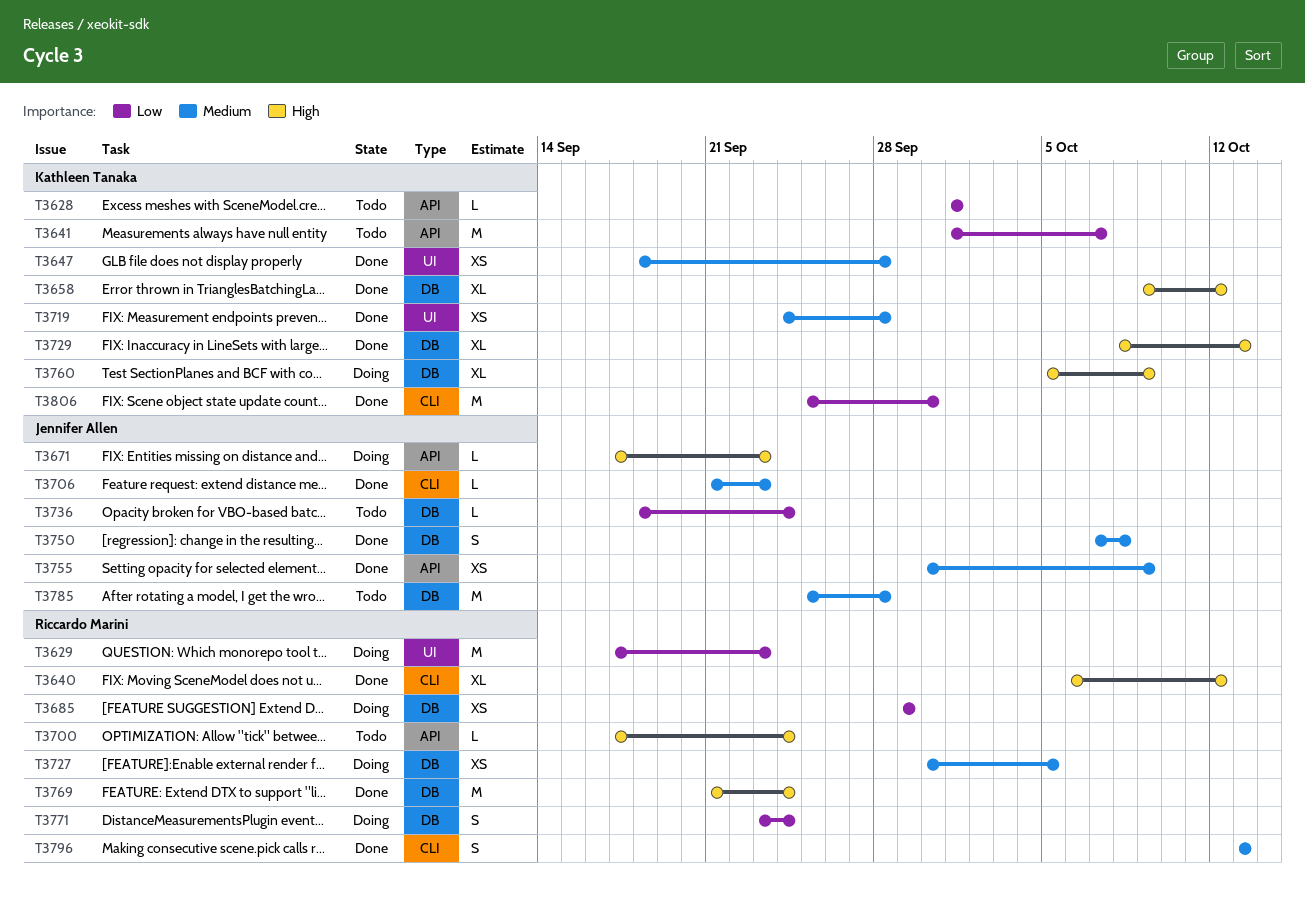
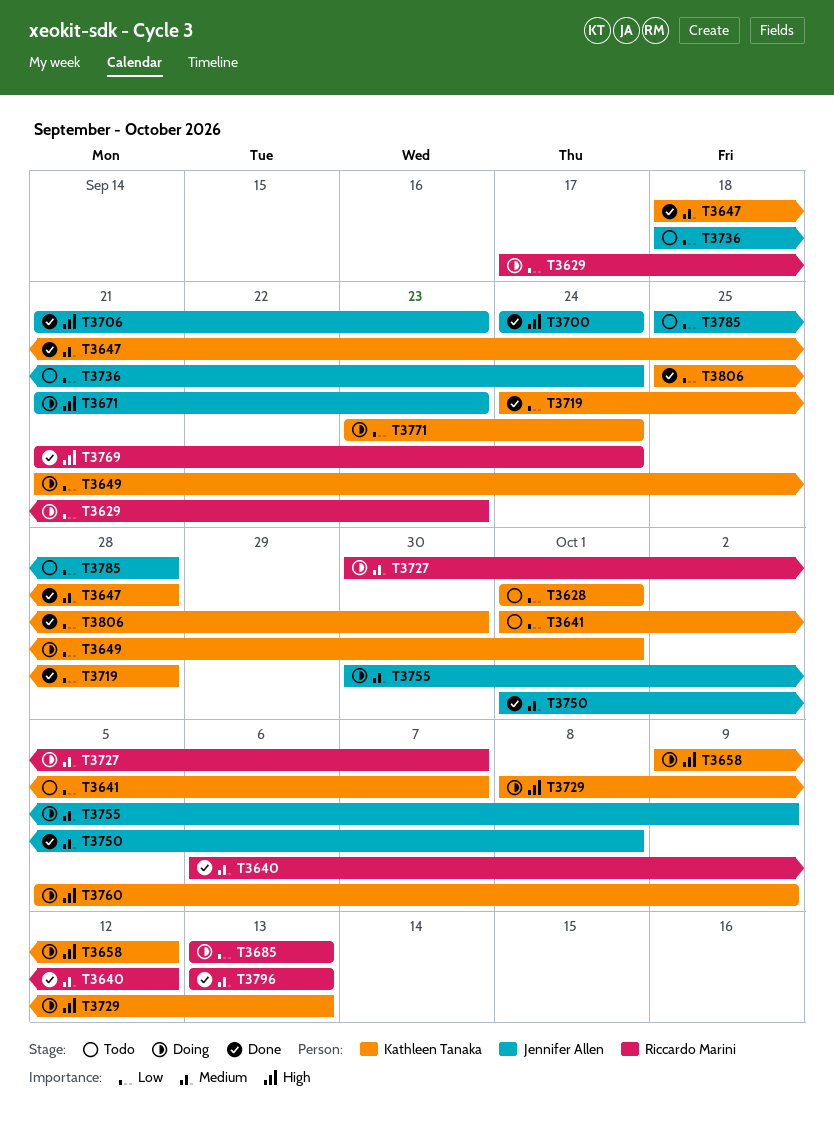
T3640, priority: High -> Medium
T3649: none -> present
T3658, status: Done -> Doing
T3671, start: Sep 17 -> Sep 21
T3685, start: Sep 29 -> Oct 13
T3685, due: Sep 29 -> Oct 13
T3700, status: Todo -> Done
T3700, owner: Riccardo Marini -> Jennifer Allen
T3700, start: Sep 17 -> Sep 24
T3706, priority: Medium -> High
T3719, priority: Medium -> Low
T3727, due: Oct 5 -> Oct 7
T3729, status: Done -> Doing
T3750, start: Oct 7 -> Oct 1
T3755, status: Done -> Doing
T3771, owner: Riccardo Marini -> Kathleen Tanaka
T3785, priority: Medium -> Low

